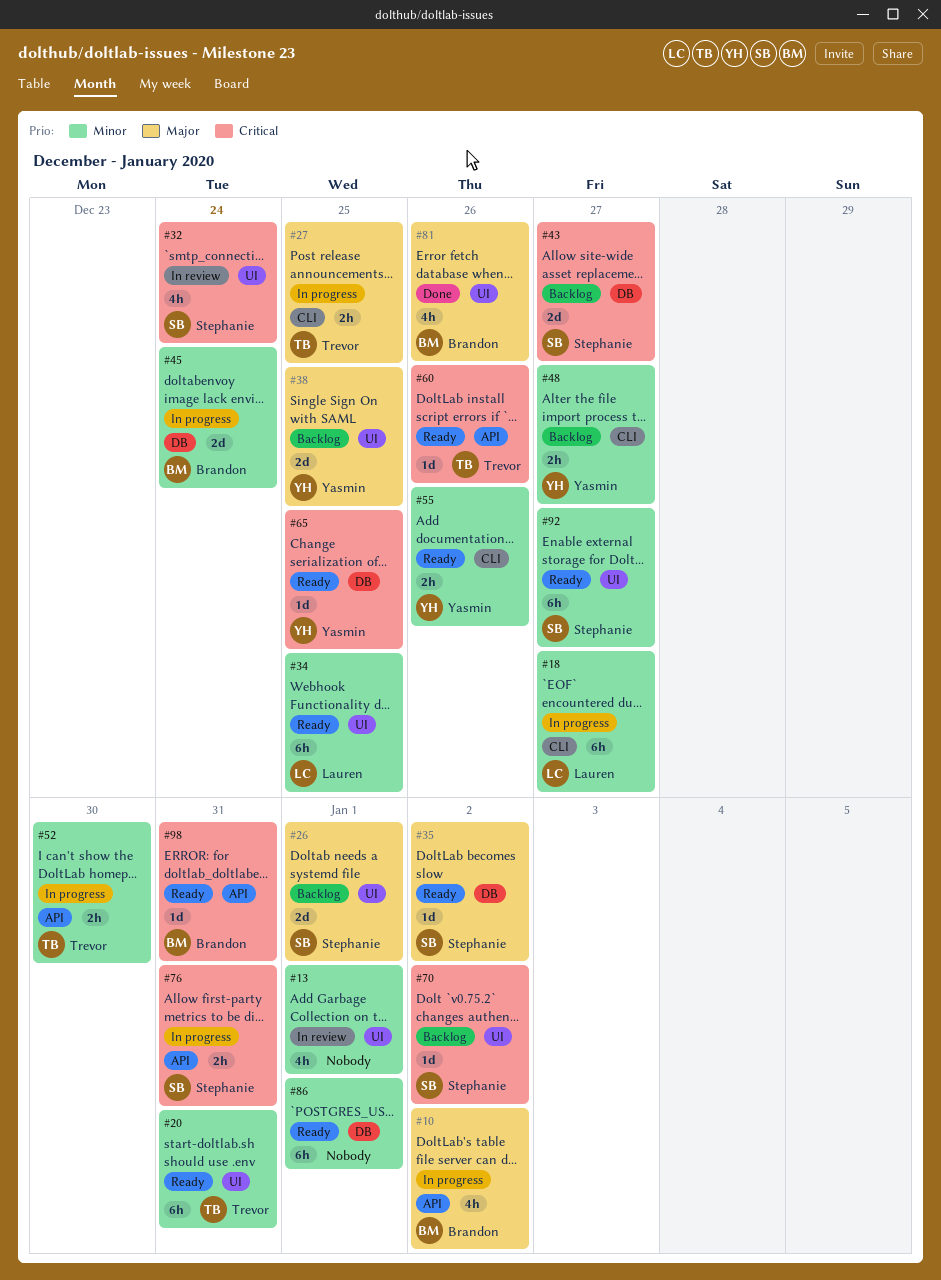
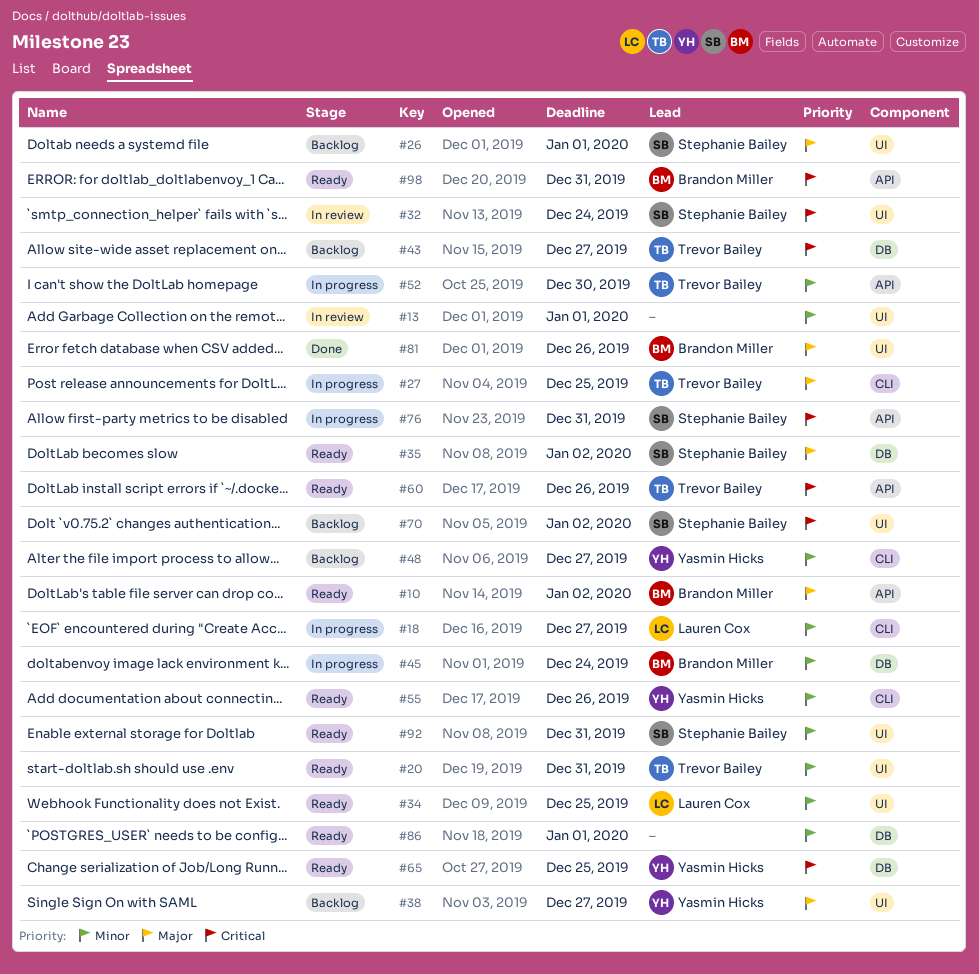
#10, status: In progress -> Ready
#38, due: Dec 25 -> Dec 27
#43, owner: Stephanie Bailey -> Trevor Bailey
#92, due: Dec 27 -> Dec 31

